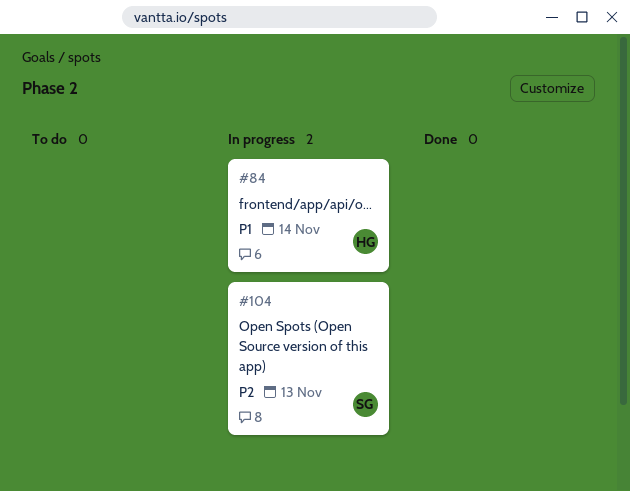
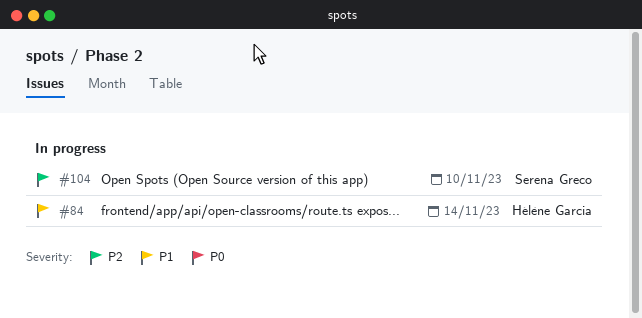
#104, due: Nov 13 -> Nov 10

